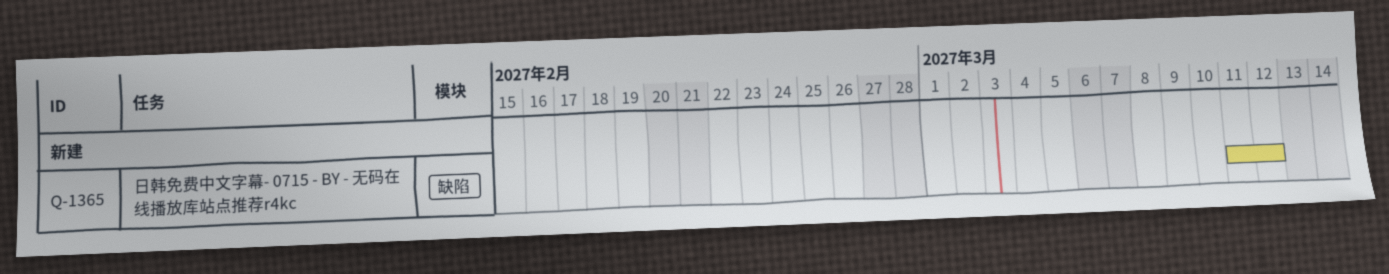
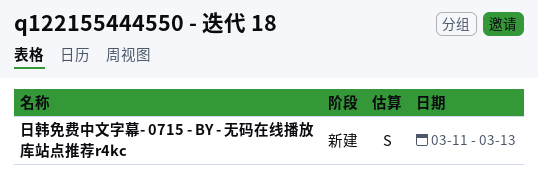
日韩免费中文字幕- 0715 - BY - 无码在线播放库站点推荐r4kc, due: Mar 12 -> Mar 13

